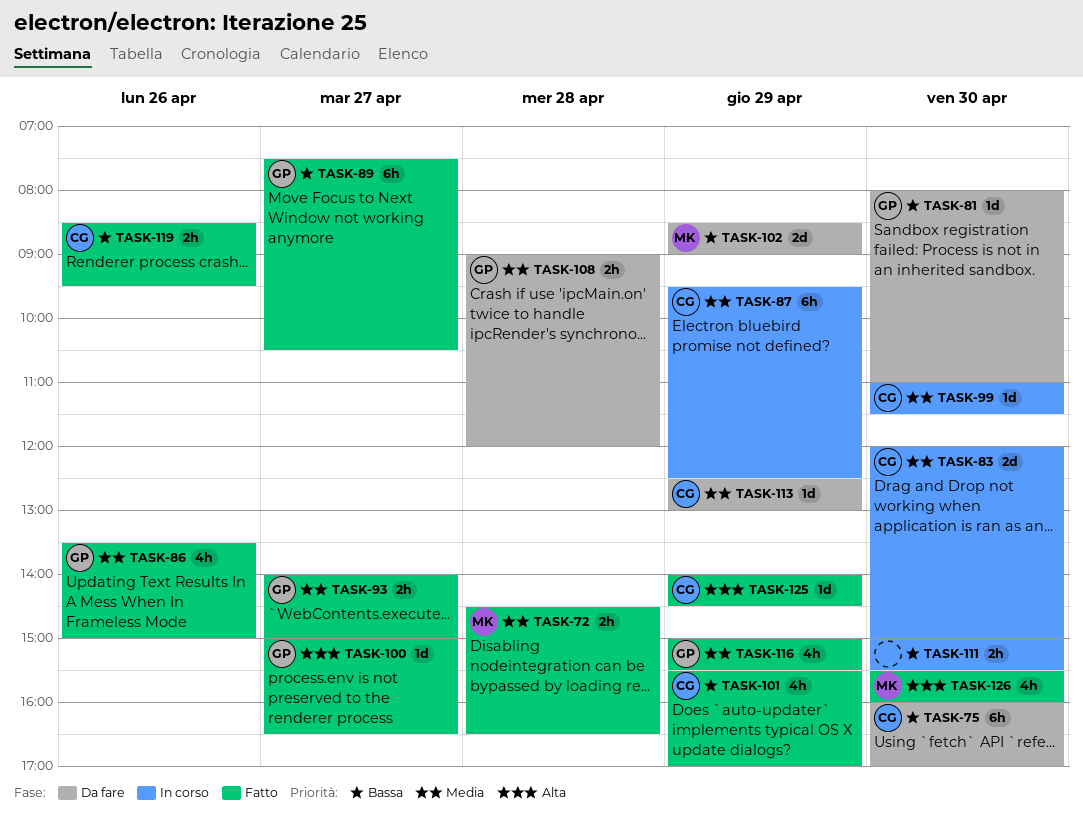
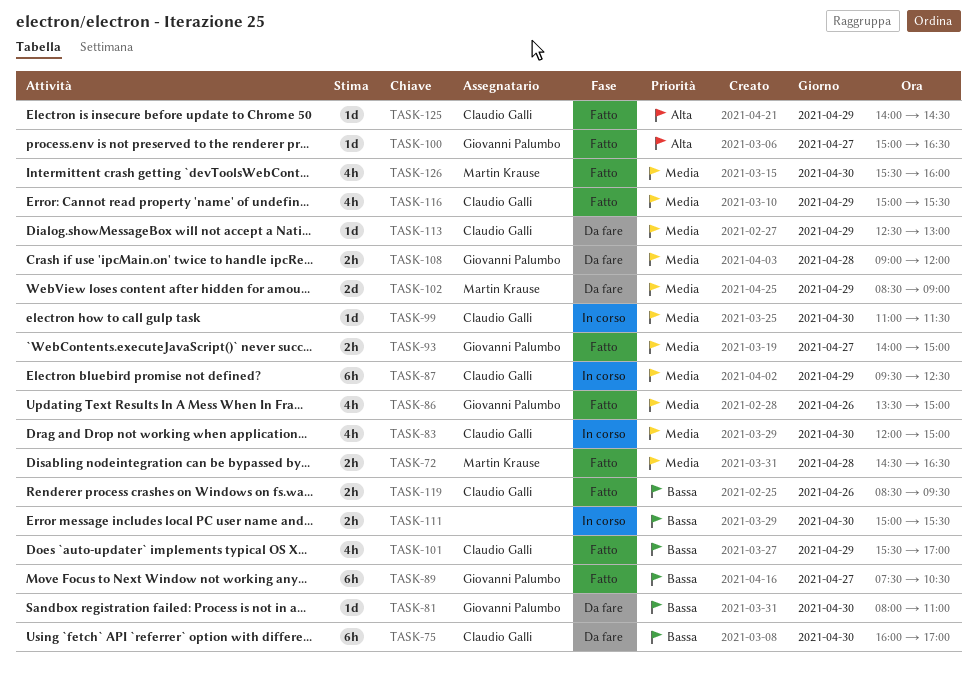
TASK-83, estimate: 2d -> 4h
TASK-102, priority: Bassa -> Media
TASK-116, owner: Giovanni Palumbo -> Claudio Galli
TASK-126, priority: Alta -> Media

